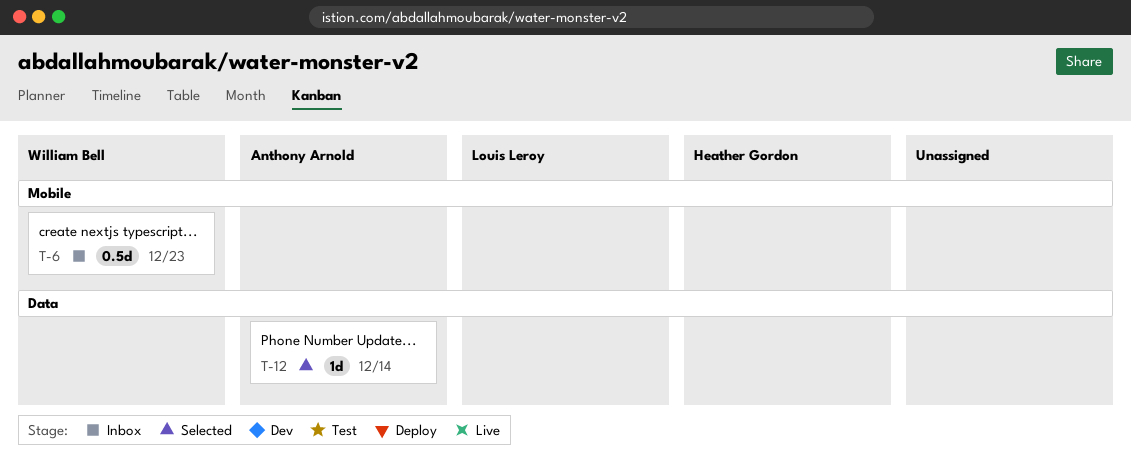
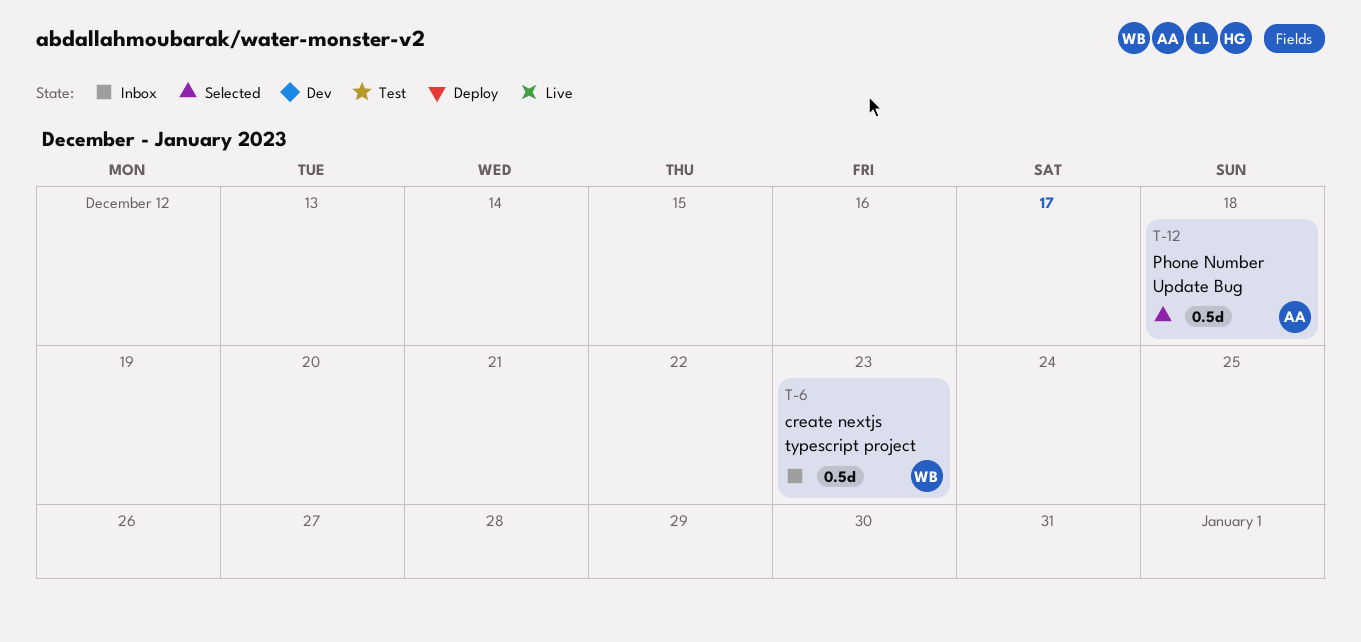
T-12, estimate: 1d -> 0.5d
T-12, due: Dec 14 -> Dec 18

